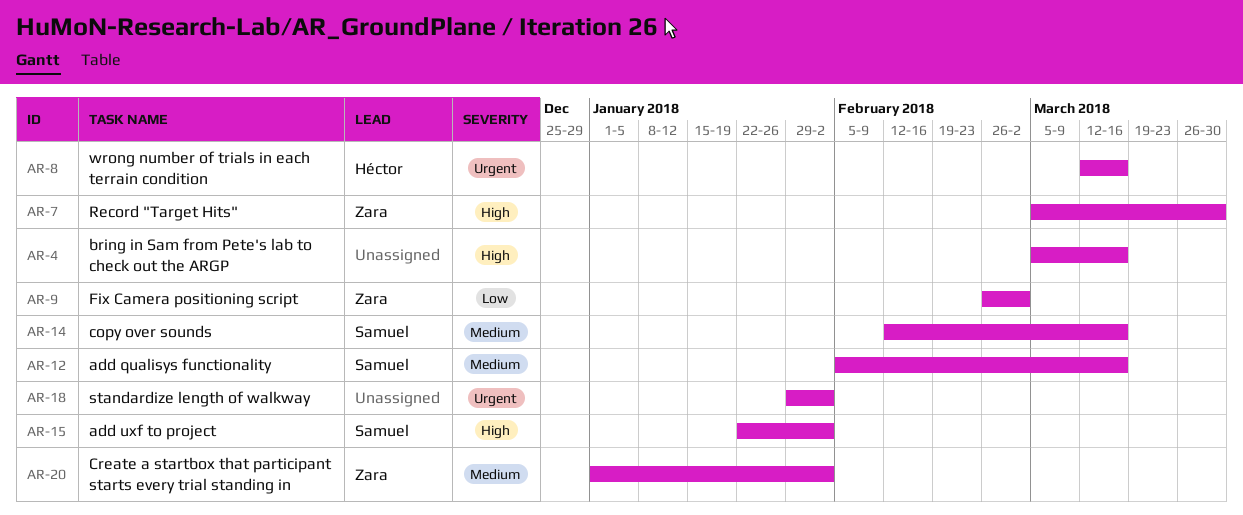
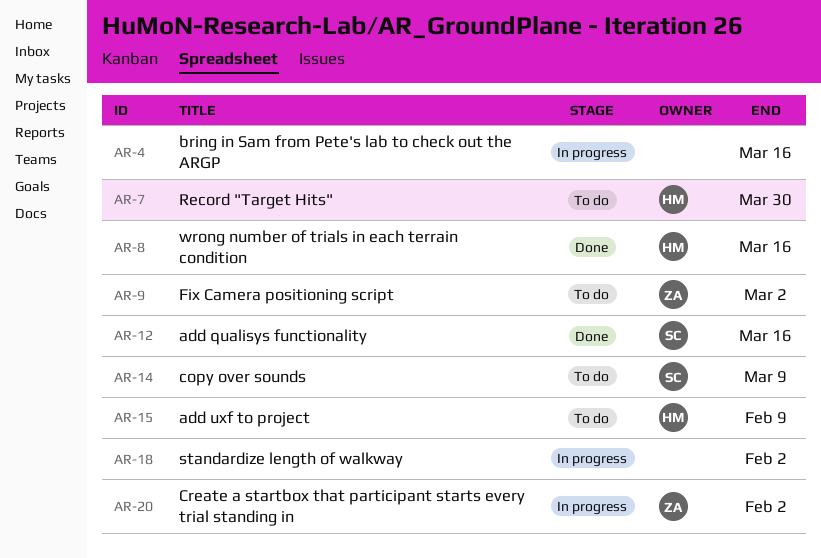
AR-7, owner: Zara -> Héctor
AR-14, due: Mar 16 -> Mar 9
AR-15, owner: Samuel -> Héctor
AR-15, due: Feb 2 -> Feb 9

